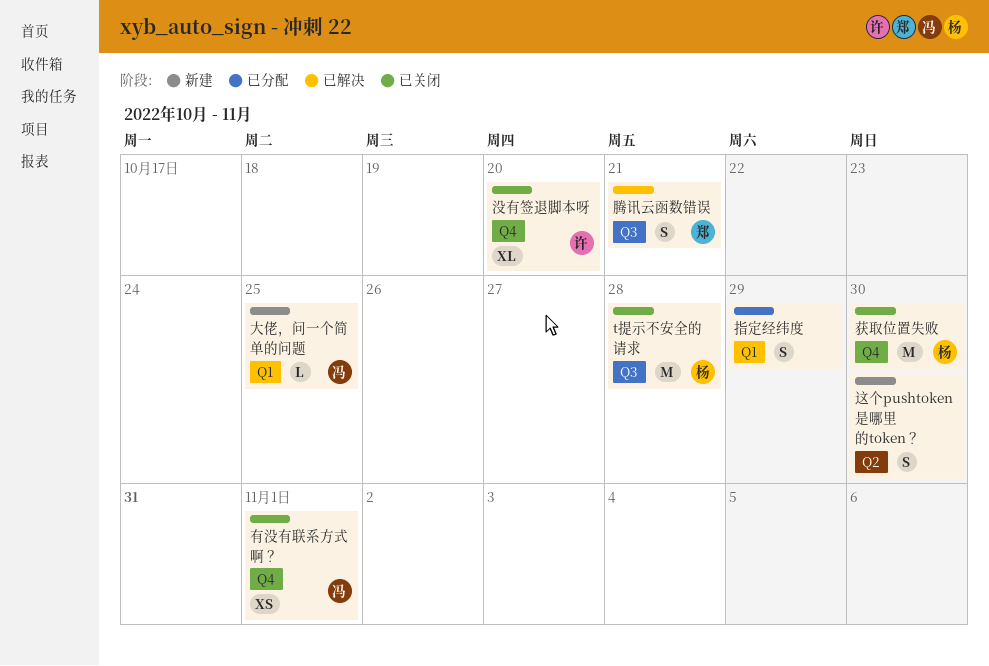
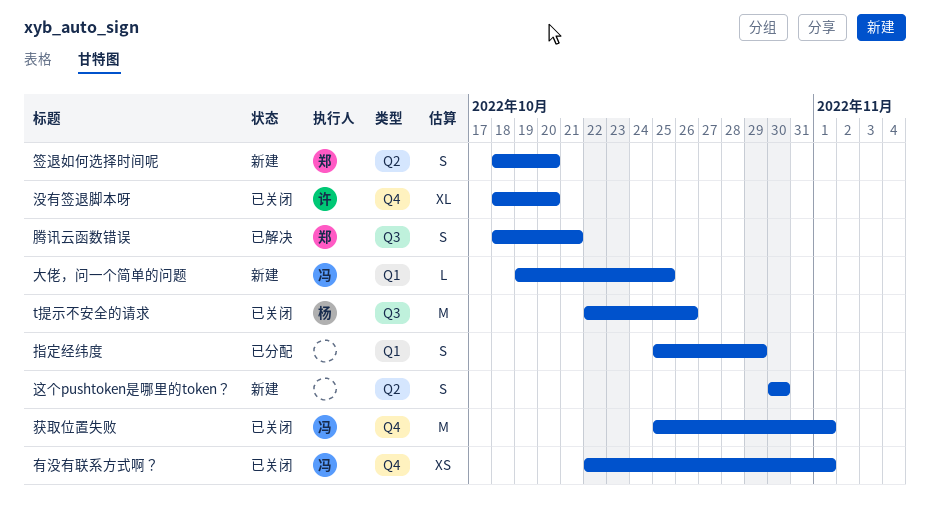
t提示不安全的请求, due: Oct 28 -> Oct 26
签退如何选择时间呢: none -> present
获取位置失败, owner: 杨 -> 冯
获取位置失败, due: Oct 30 -> Nov 1

